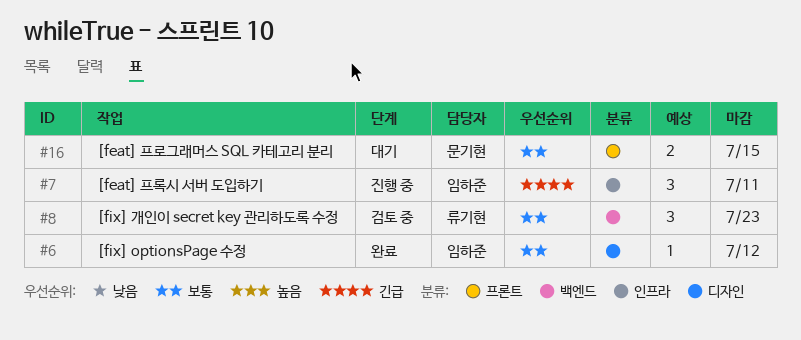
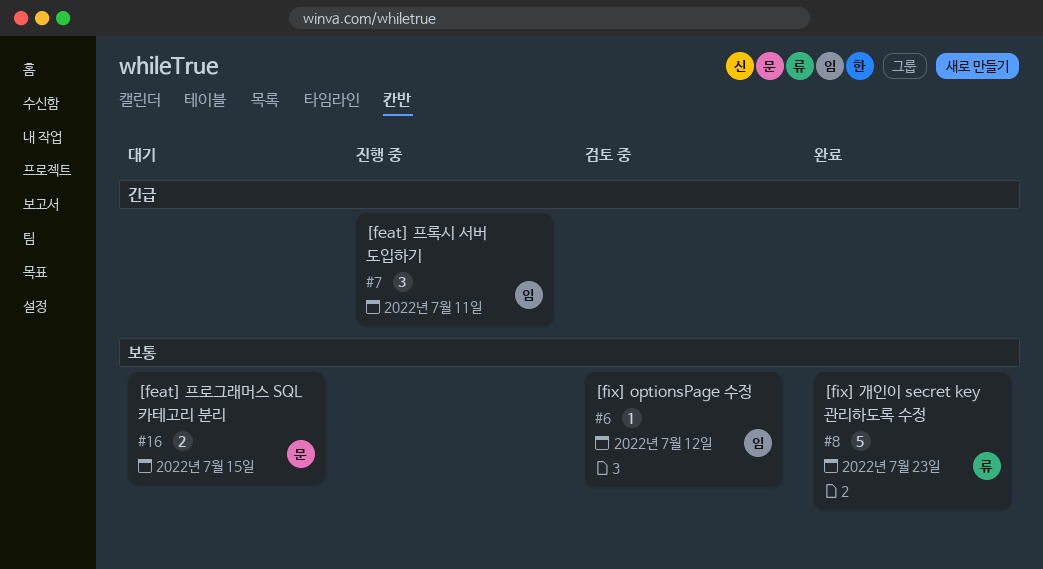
#6, status: 완료 -> 검토 중
#8, status: 검토 중 -> 완료
#8, estimate: 3 -> 5

